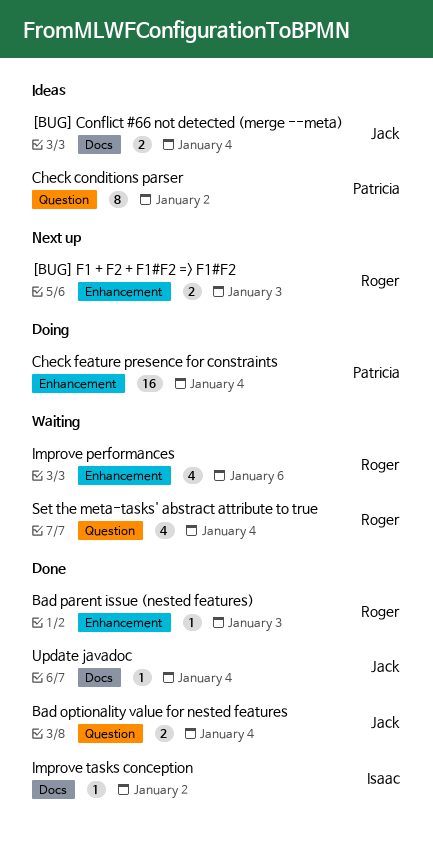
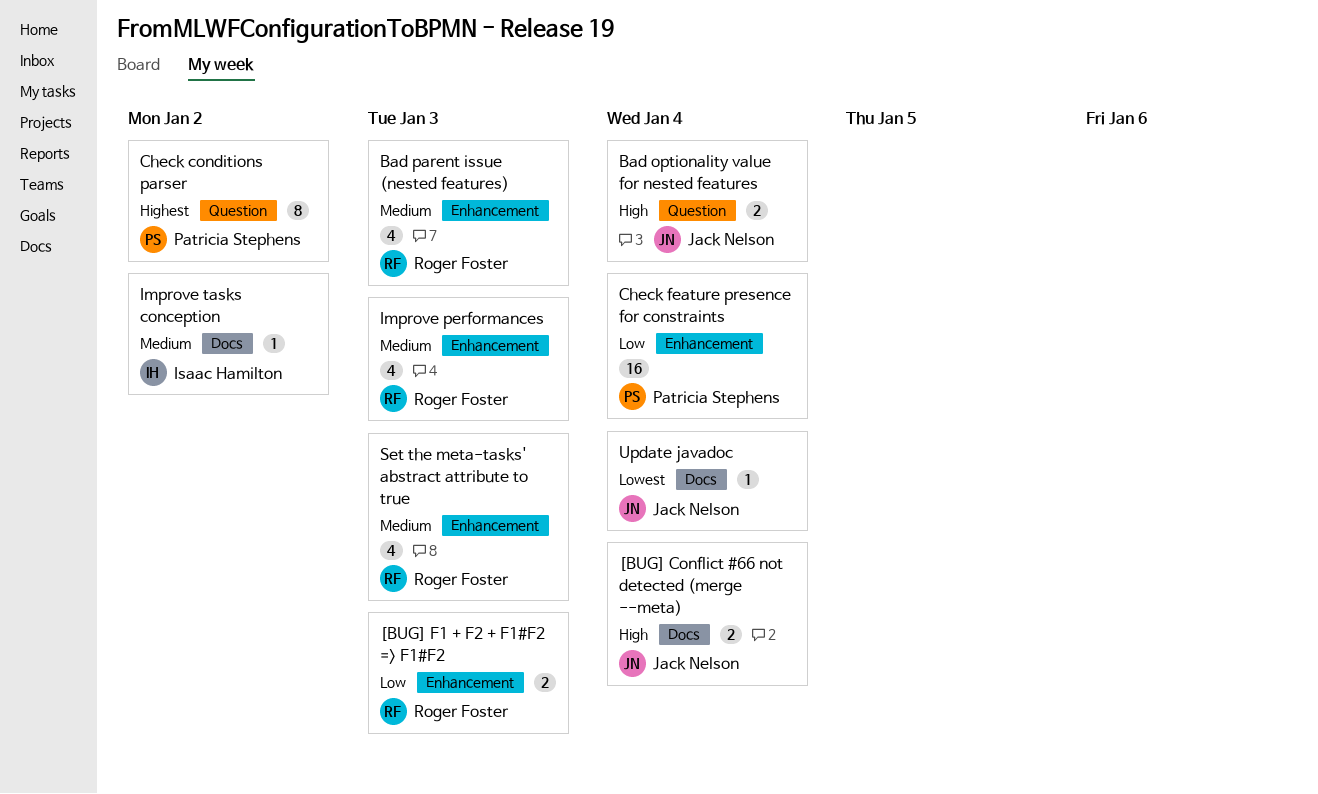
Bad parent issue (nested features), estimate: 1 -> 4
Improve performances, due: Jan 6 -> Jan 3
Set the meta-tasks' abstract attribute to true, label: Question -> Enhancement
Set the meta-tasks' abstract attribute to true, due: Jan 4 -> Jan 3

